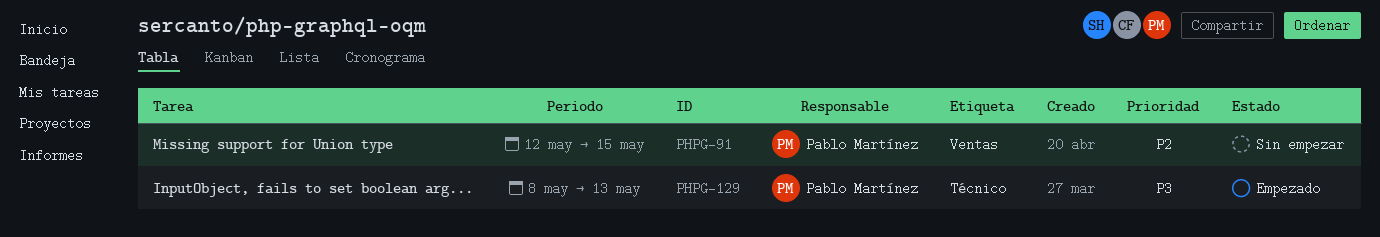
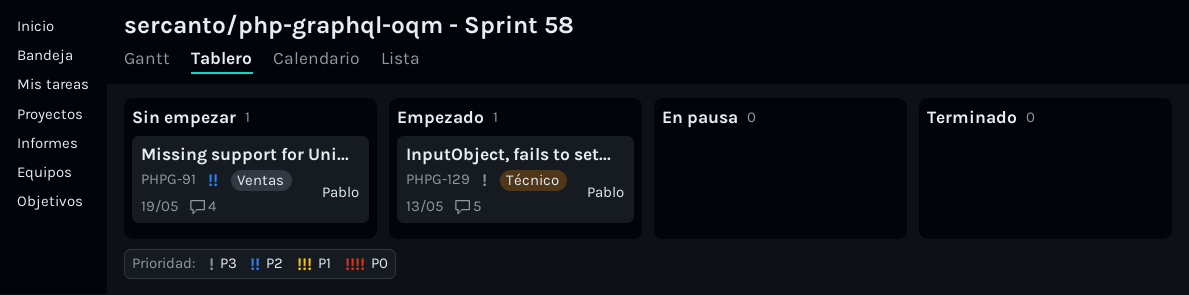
PHPG-91, due: May 15 -> May 19

